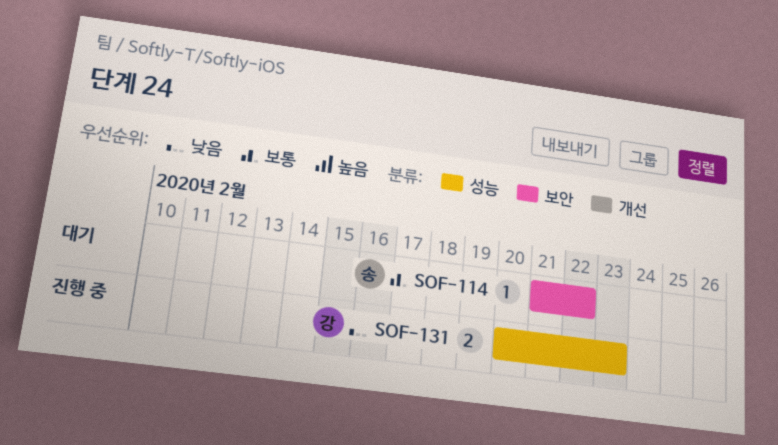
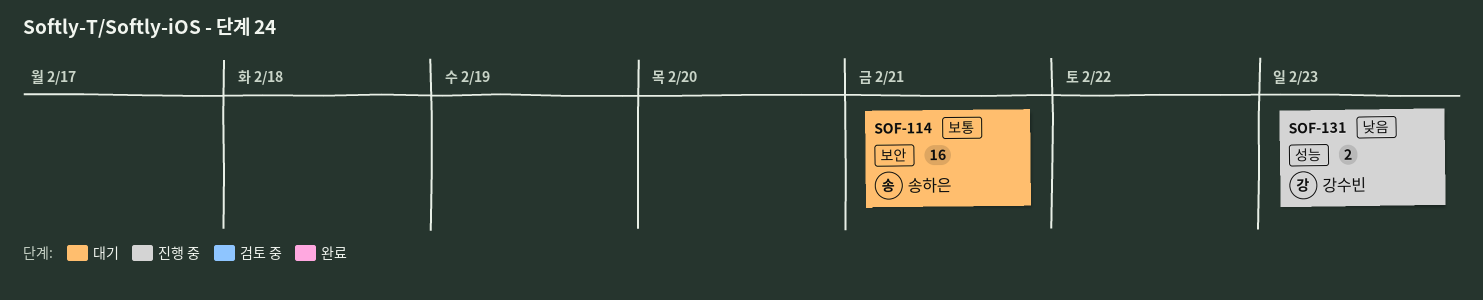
SOF-114, estimate: 1 -> 16
SOF-114, due: Feb 22 -> Feb 21

